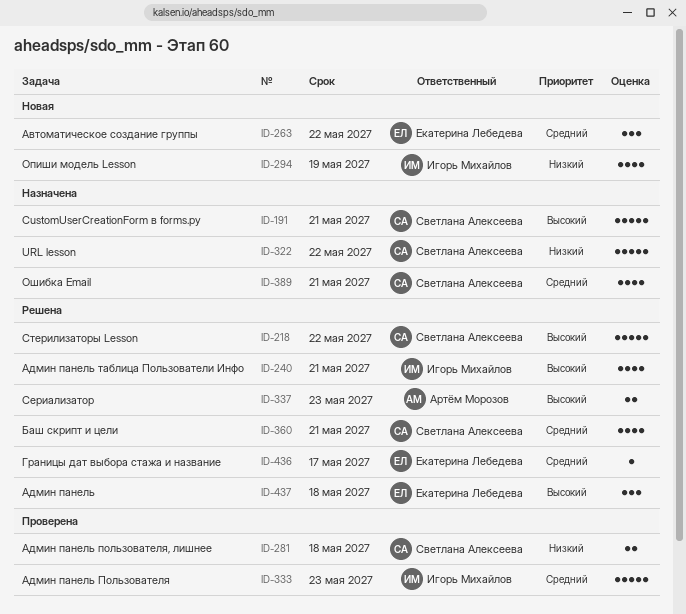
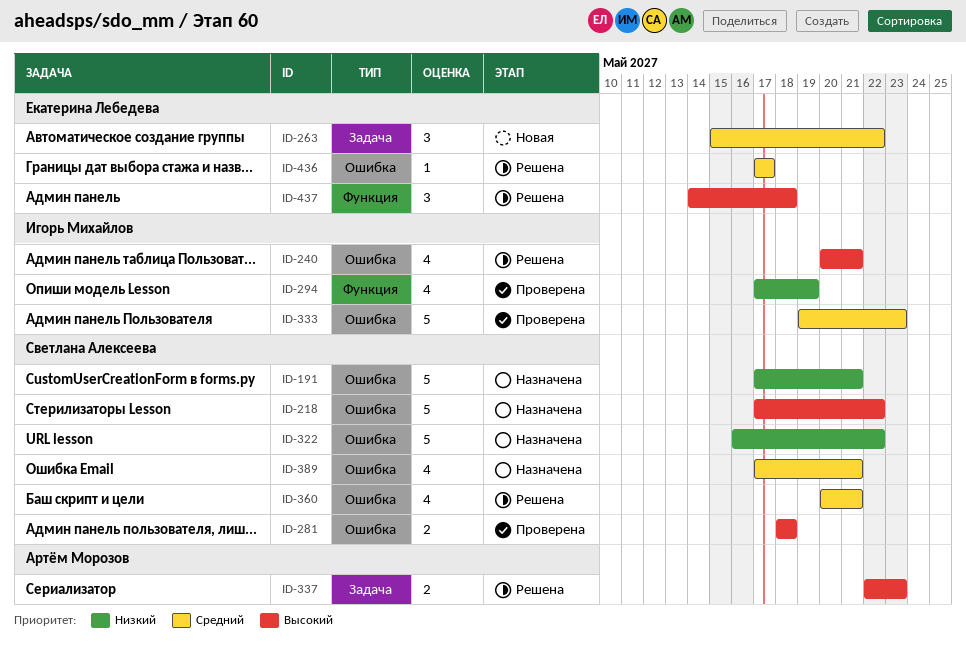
ID-191, priority: Высокий -> Низкий
ID-218, status: Решена -> Назначена
ID-281, priority: Низкий -> Высокий
ID-294, status: Новая -> Проверена

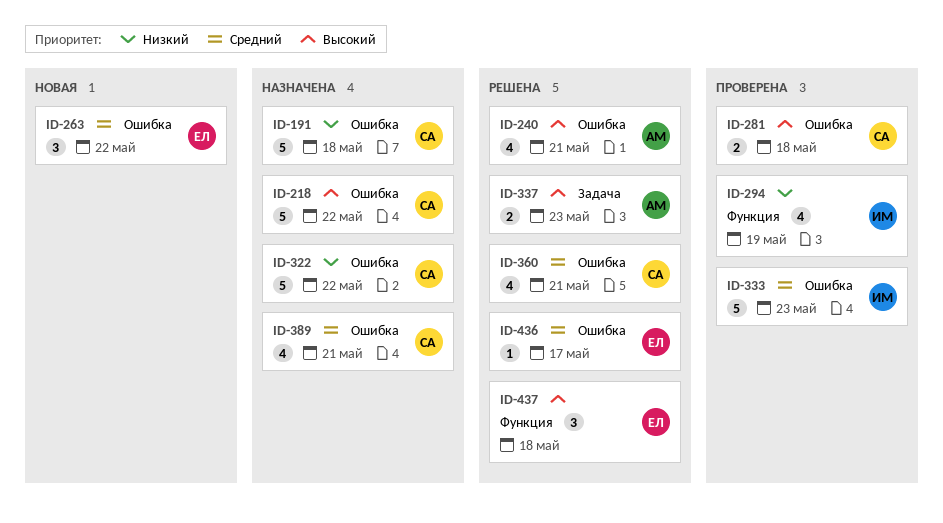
ID-191, due: May 21 -> May 18
ID-240, owner: Игорь Михайлов -> Артём Морозов
ID-263, label: Задача -> Ошибка

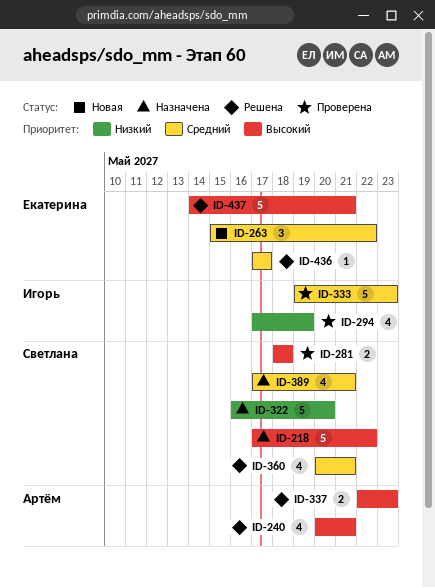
ID-191: present -> none
ID-322, due: May 22 -> May 20
ID-437, estimate: 3 -> 5
ID-437, due: May 18 -> May 21

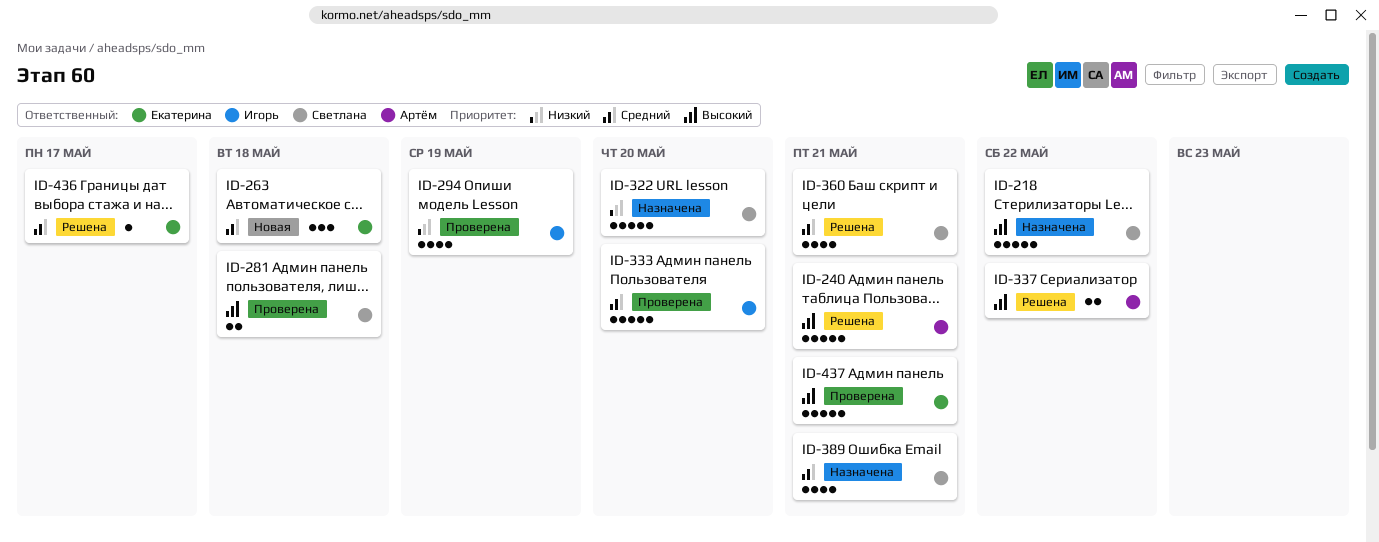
ID-240, estimate: 4 -> 5
ID-263, due: May 22 -> May 18
ID-333, due: May 23 -> May 20
ID-337, due: May 23 -> May 22
ID-437, status: Решена -> Проверена

